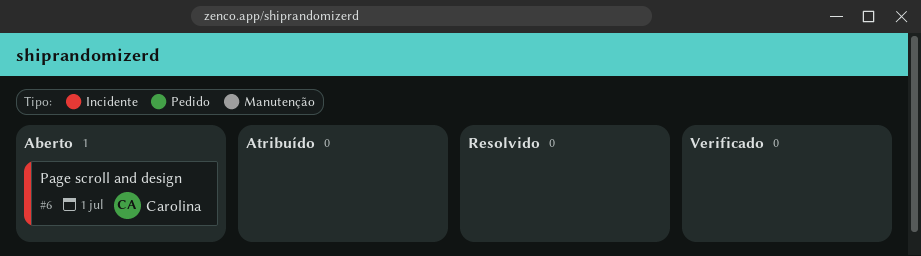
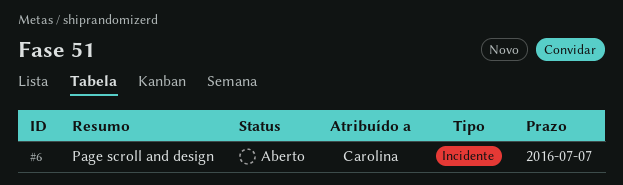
#6, due: Jul 1 -> Jul 7

